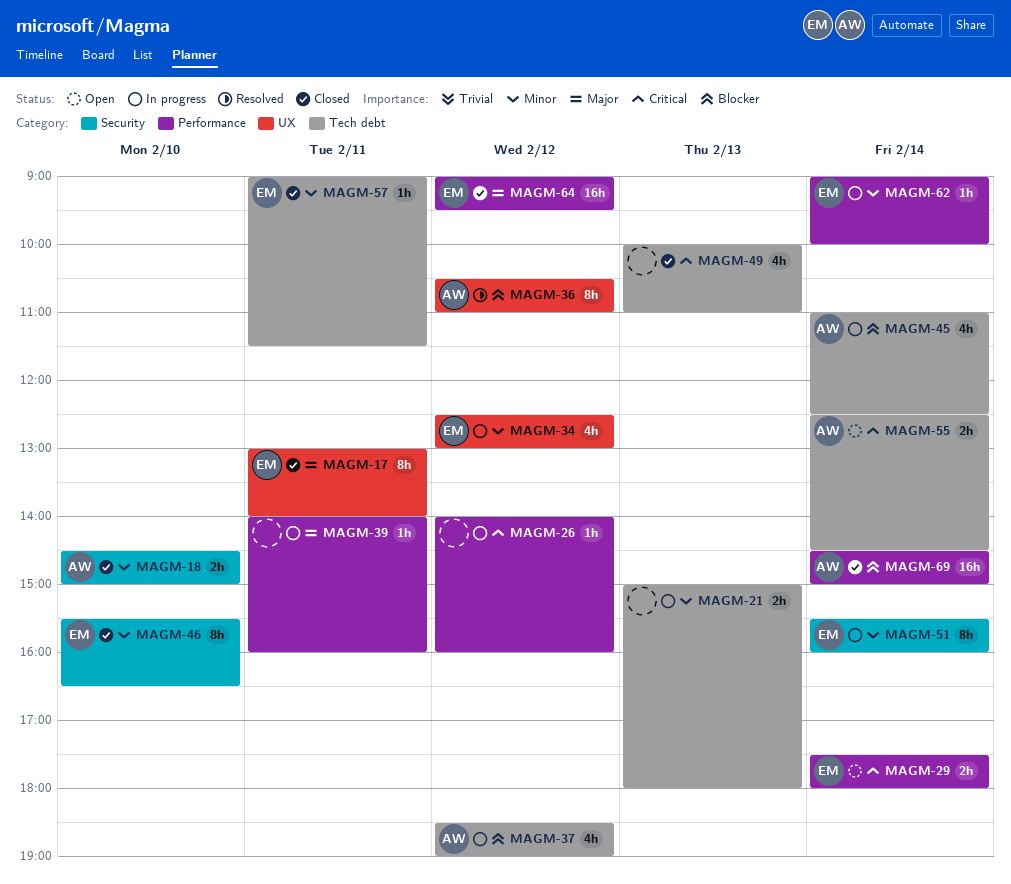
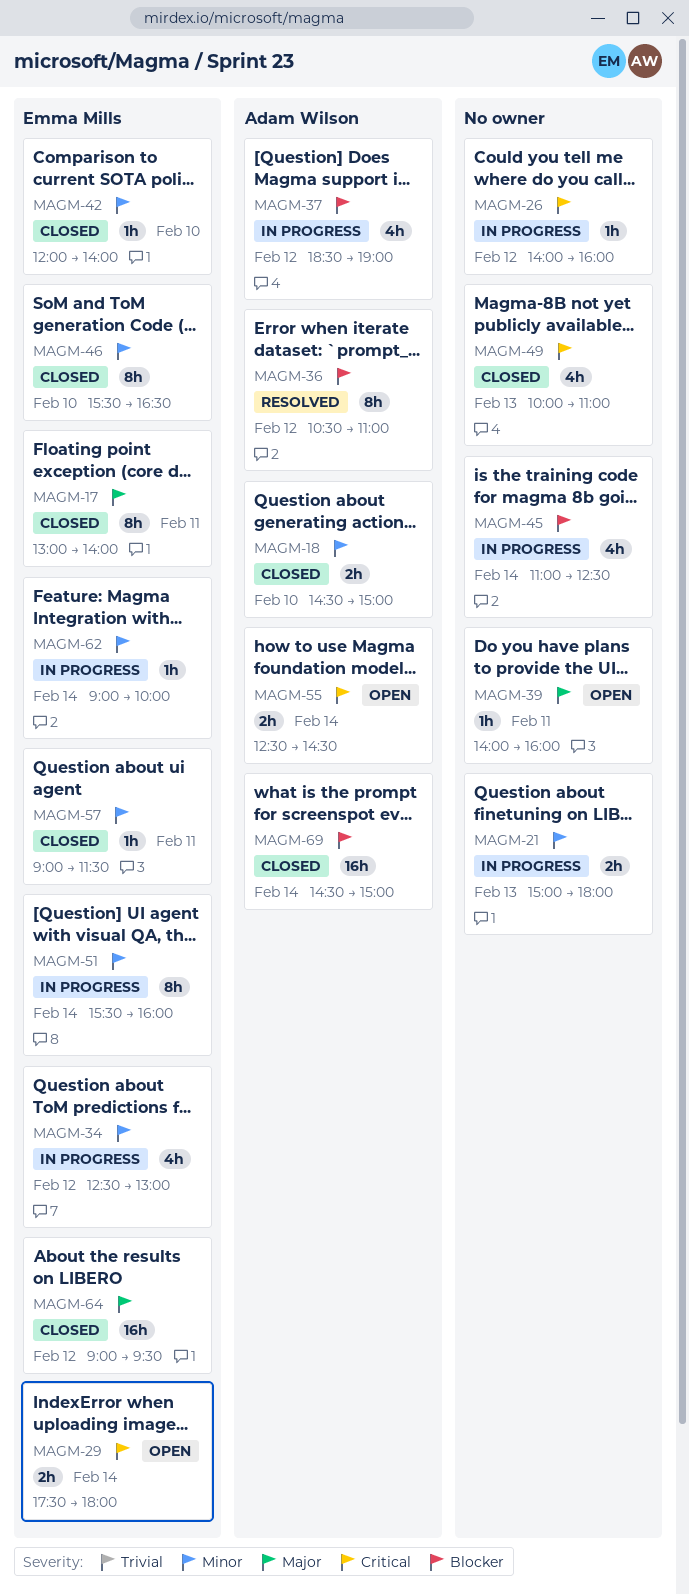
MAGM-39, status: In progress -> Open
MAGM-42: none -> present
MAGM-45, owner: Adam Wilson -> none

